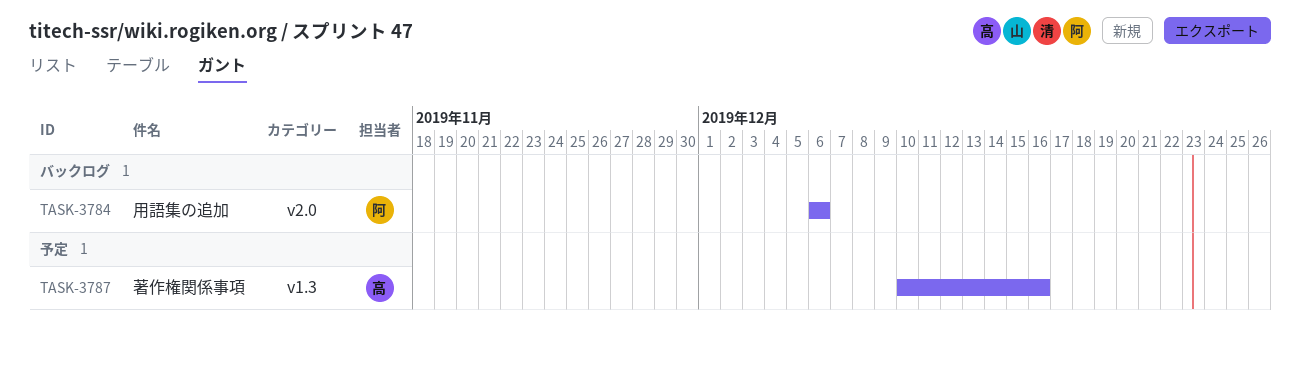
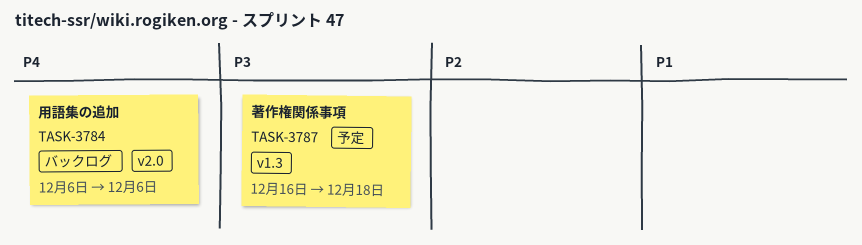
TASK-3787, start: Dec 10 -> Dec 16
TASK-3787, due: Dec 16 -> Dec 18

